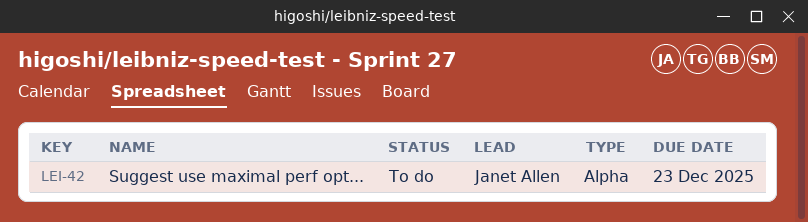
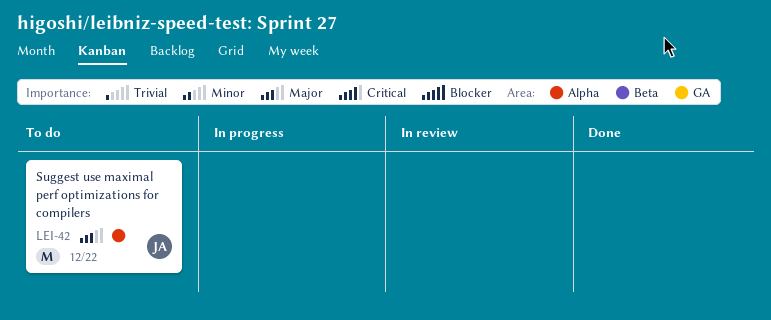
LEI-42, due: Dec 23 -> Dec 22

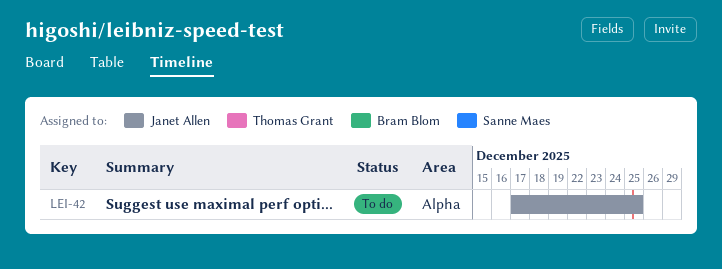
LEI-42, due: Dec 22 -> Dec 25

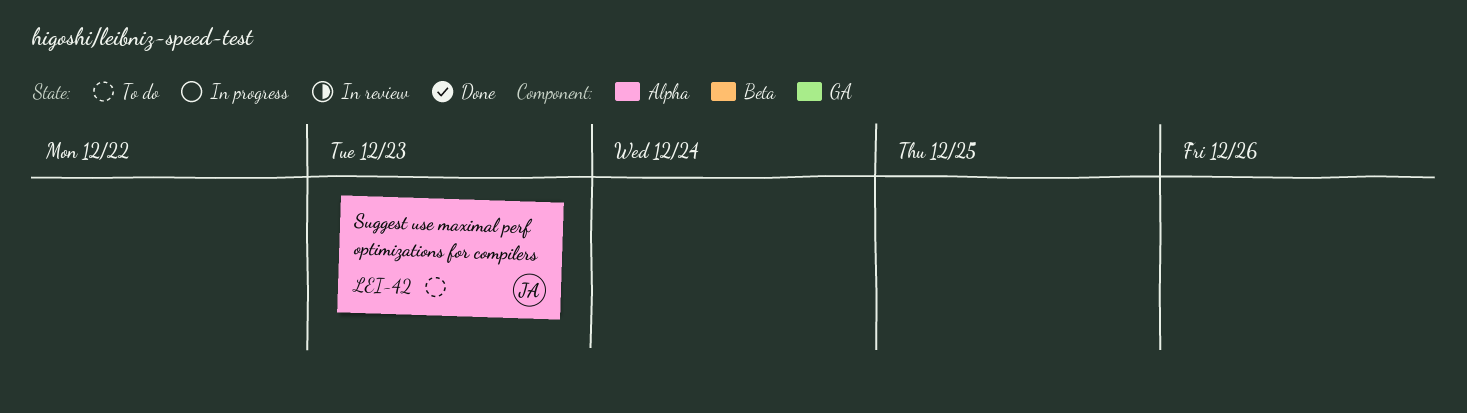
LEI-42, due: Dec 25 -> Dec 23

